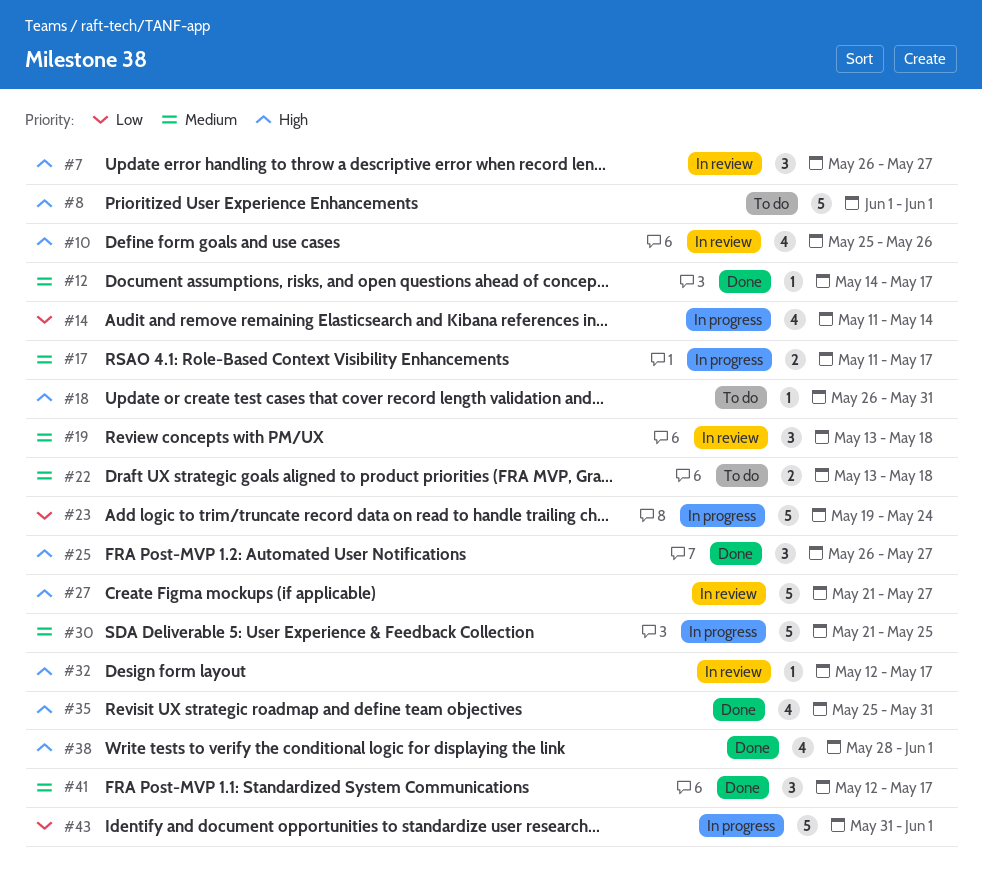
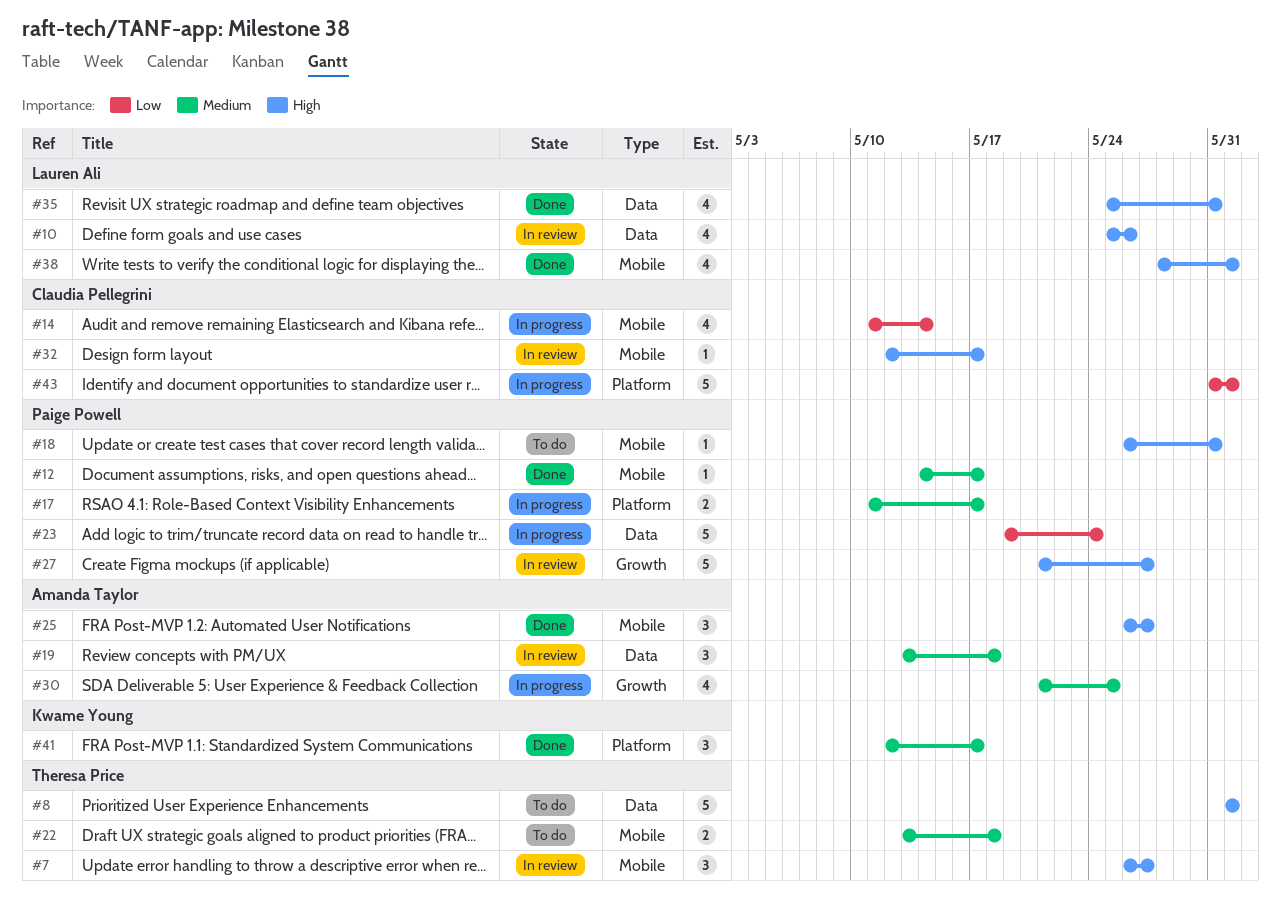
#30, estimate: 5 -> 4

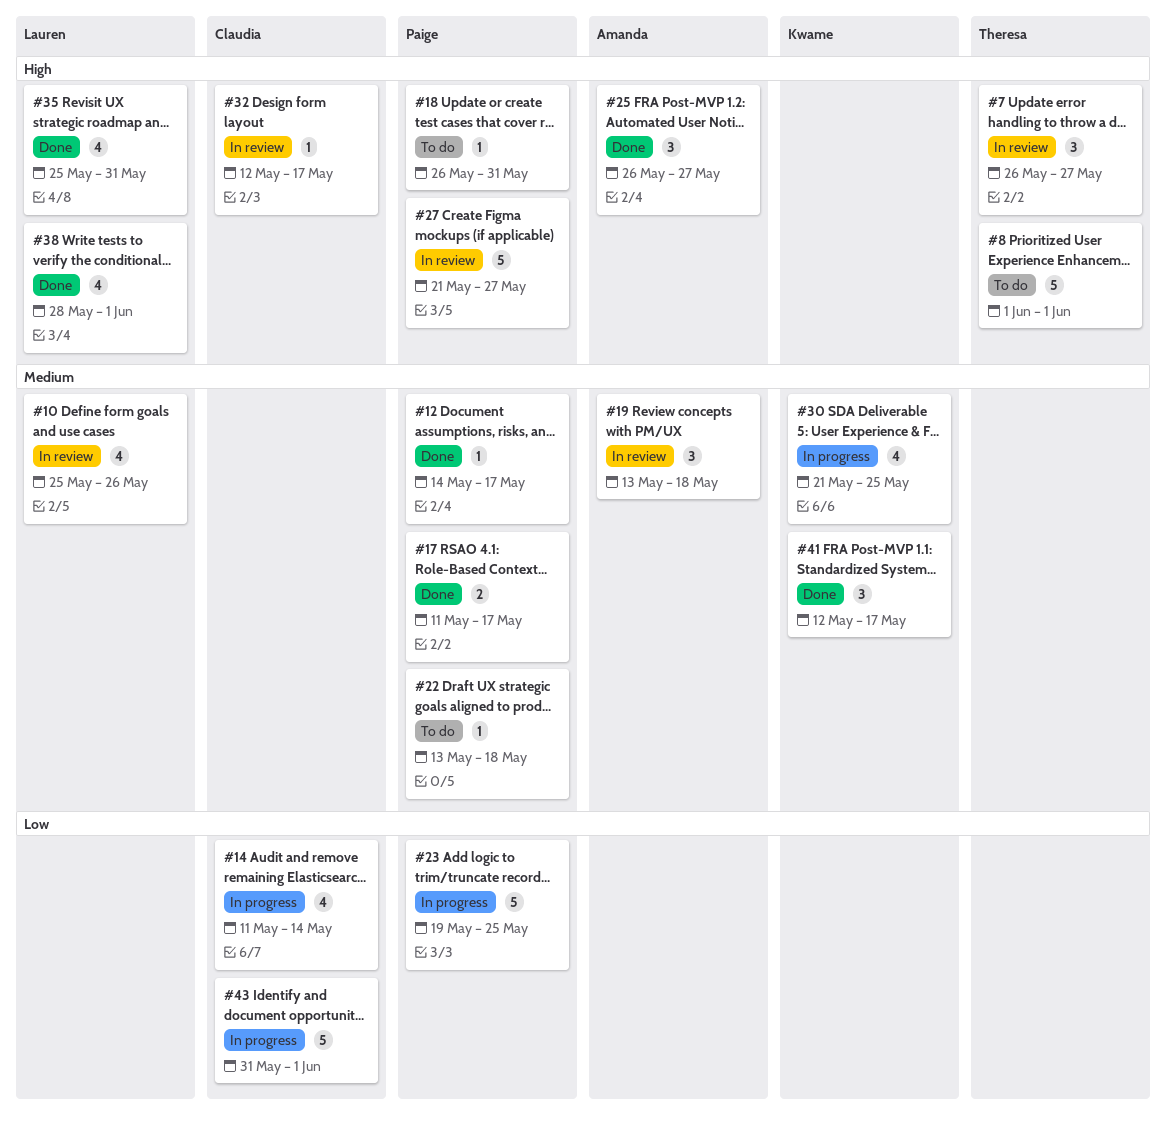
#10, priority: High -> Medium
#17, status: In progress -> Done
#22, owner: Theresa Price -> Paige Powell
#22, estimate: 2 -> 1
#23, due: May 24 -> May 25
#30, owner: Amanda Taylor -> Kwame Young

